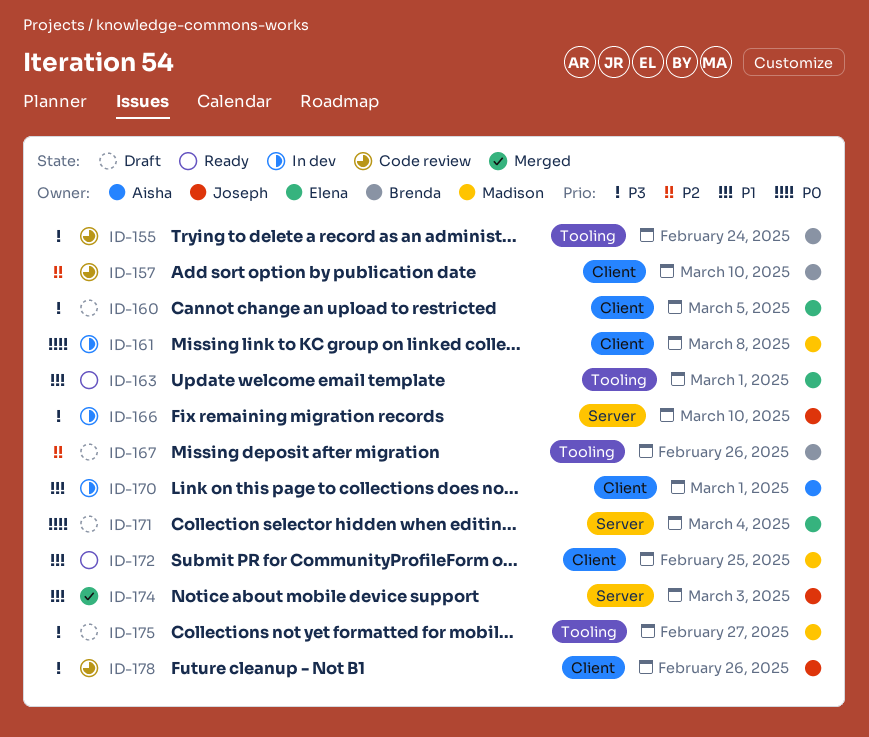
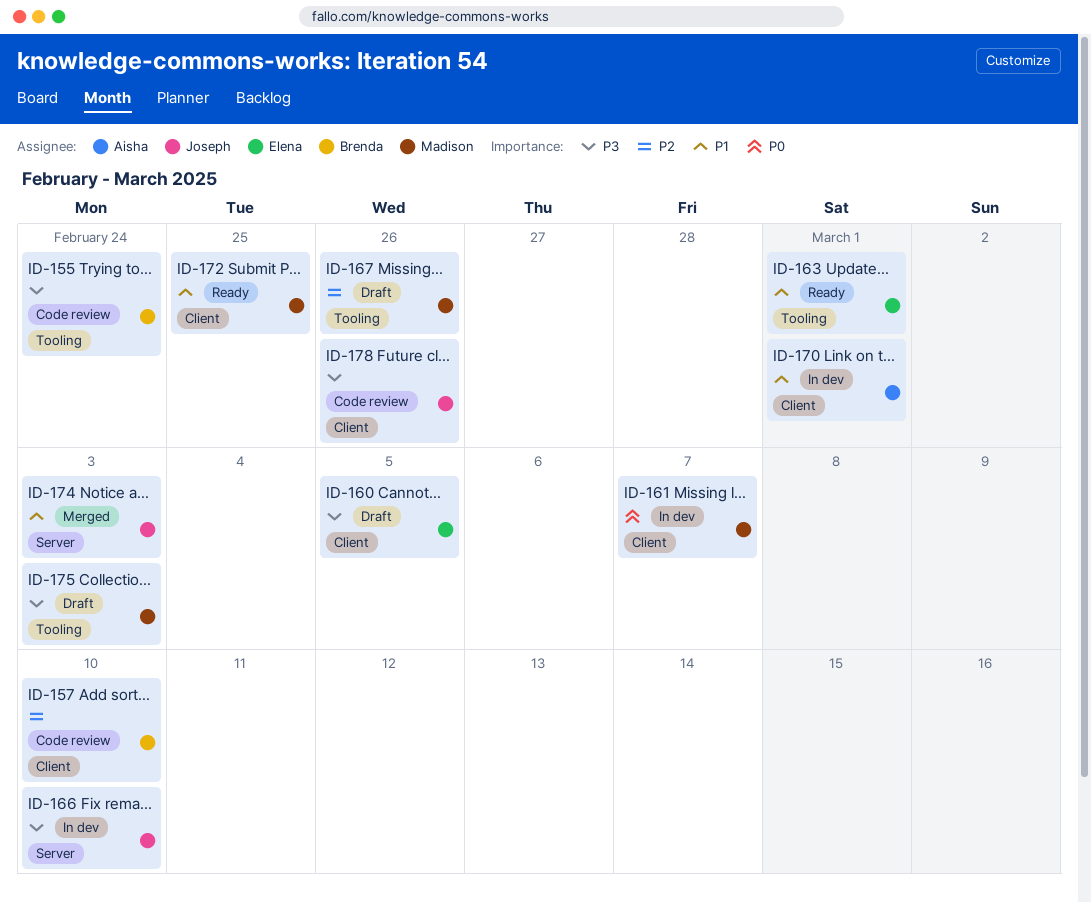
ID-161, due: Mar 8 -> Mar 7
ID-167, owner: Brenda -> Madison
ID-171: present -> none
ID-175, due: Feb 27 -> Mar 3

